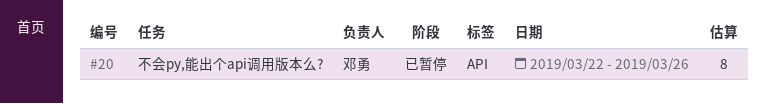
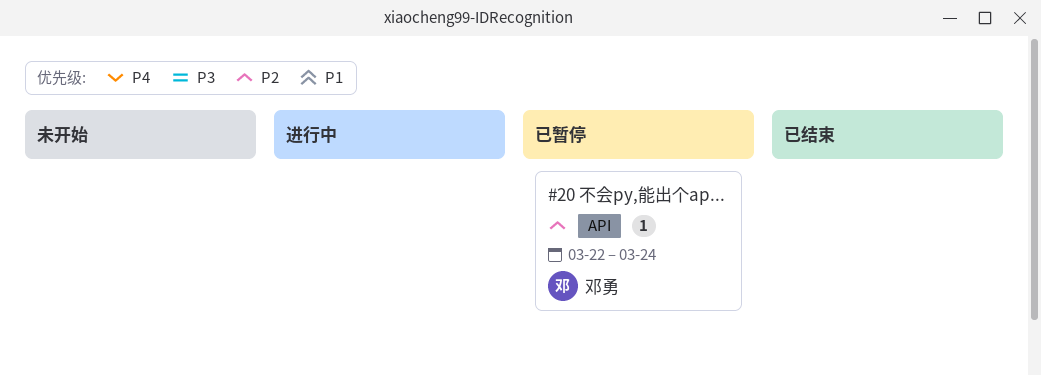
#20, estimate: 8 -> 1
#20, due: Mar 26 -> Mar 24

